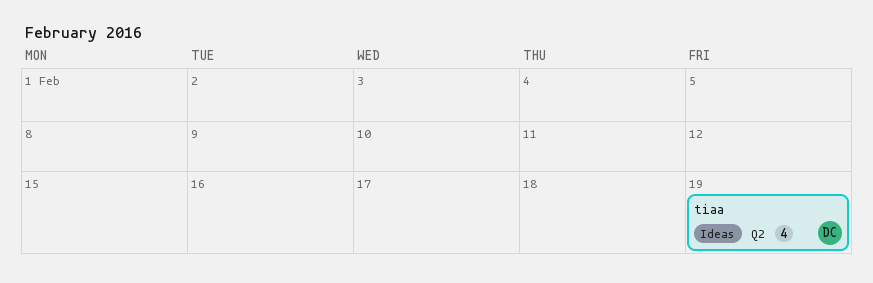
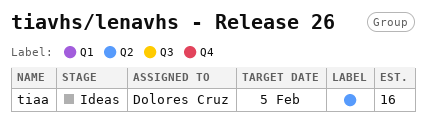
tiaa, estimate: 4 -> 16
tiaa, due: Feb 19 -> Feb 5

